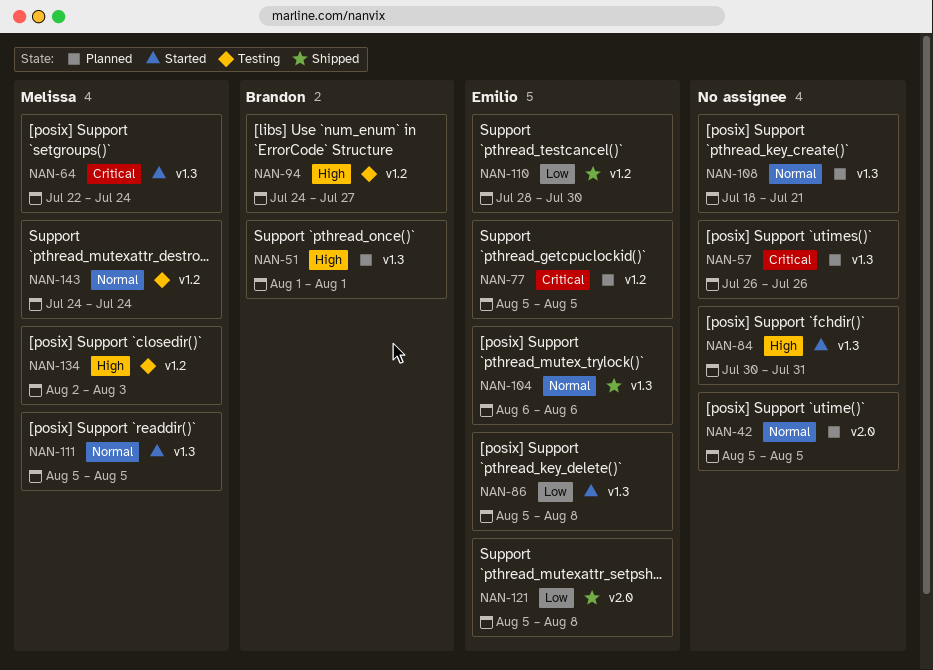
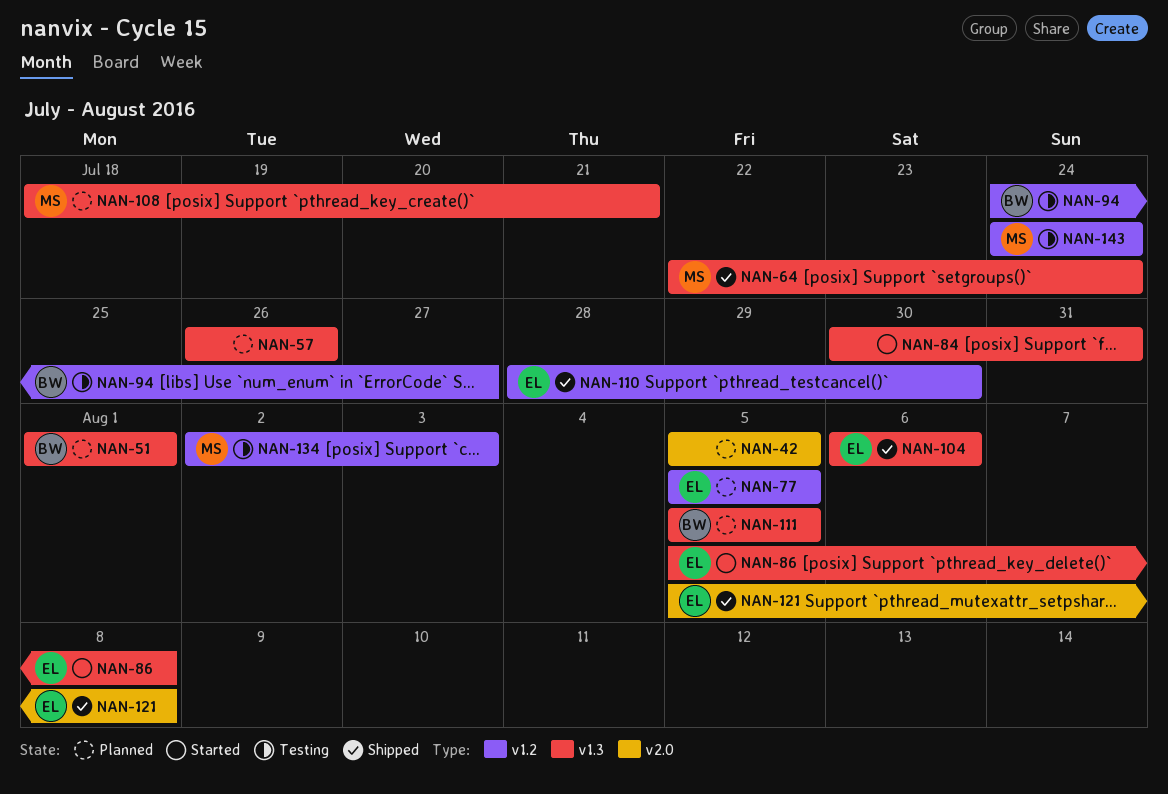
NAN-64, status: Started -> Shipped
NAN-108, owner: none -> Melissa
NAN-111, status: Started -> Planned
NAN-111, owner: Melissa -> Brandon

